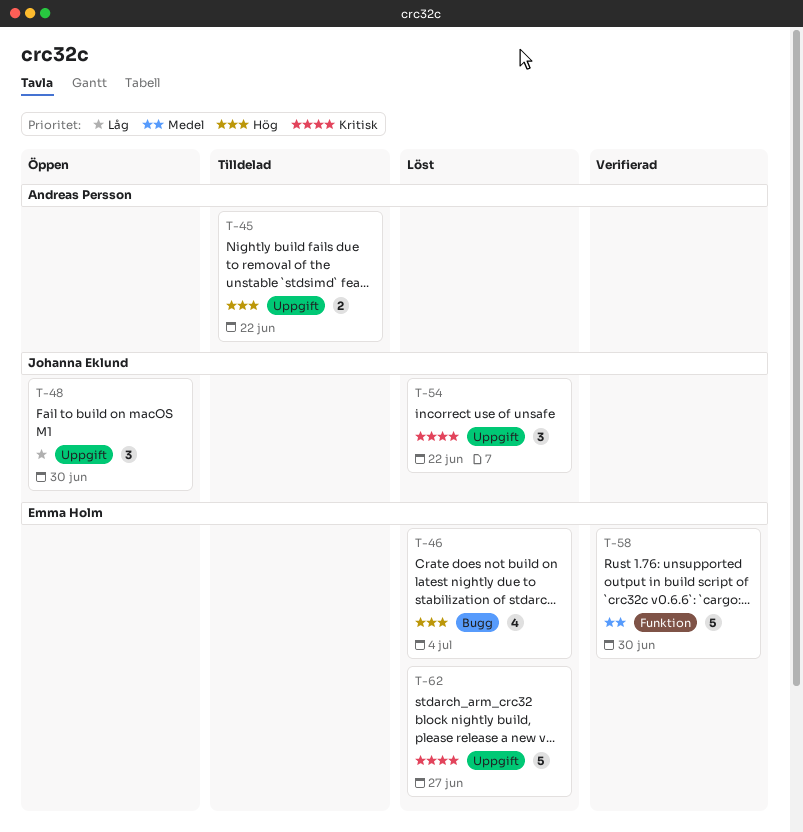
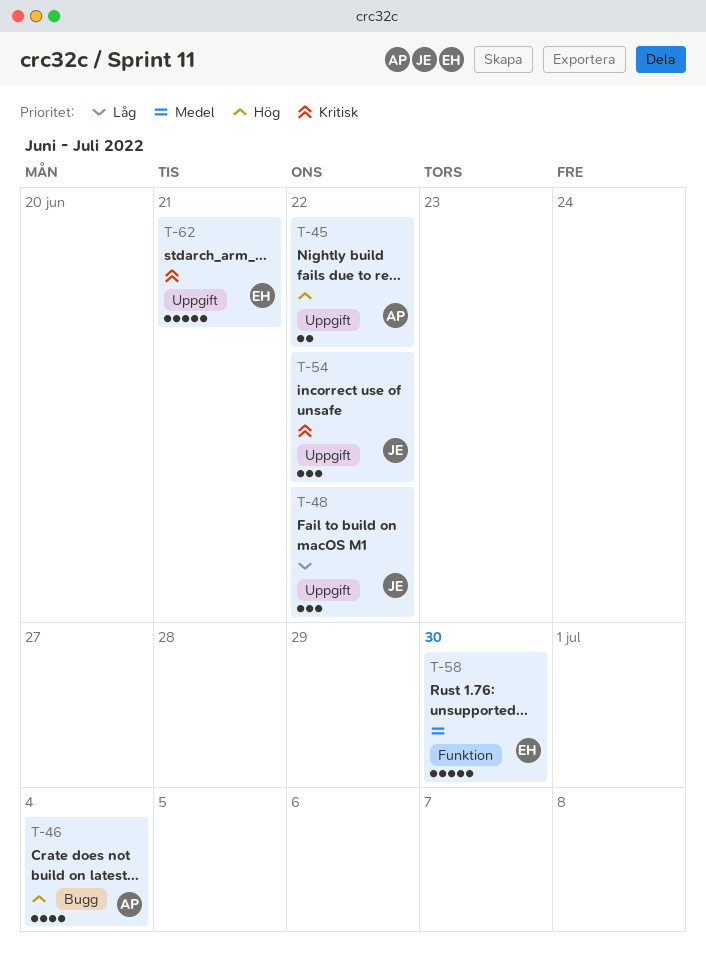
T-46, owner: Emma Holm -> Andreas Persson
T-48, due: Jun 30 -> Jun 22
T-62, due: Jun 27 -> Jun 21

